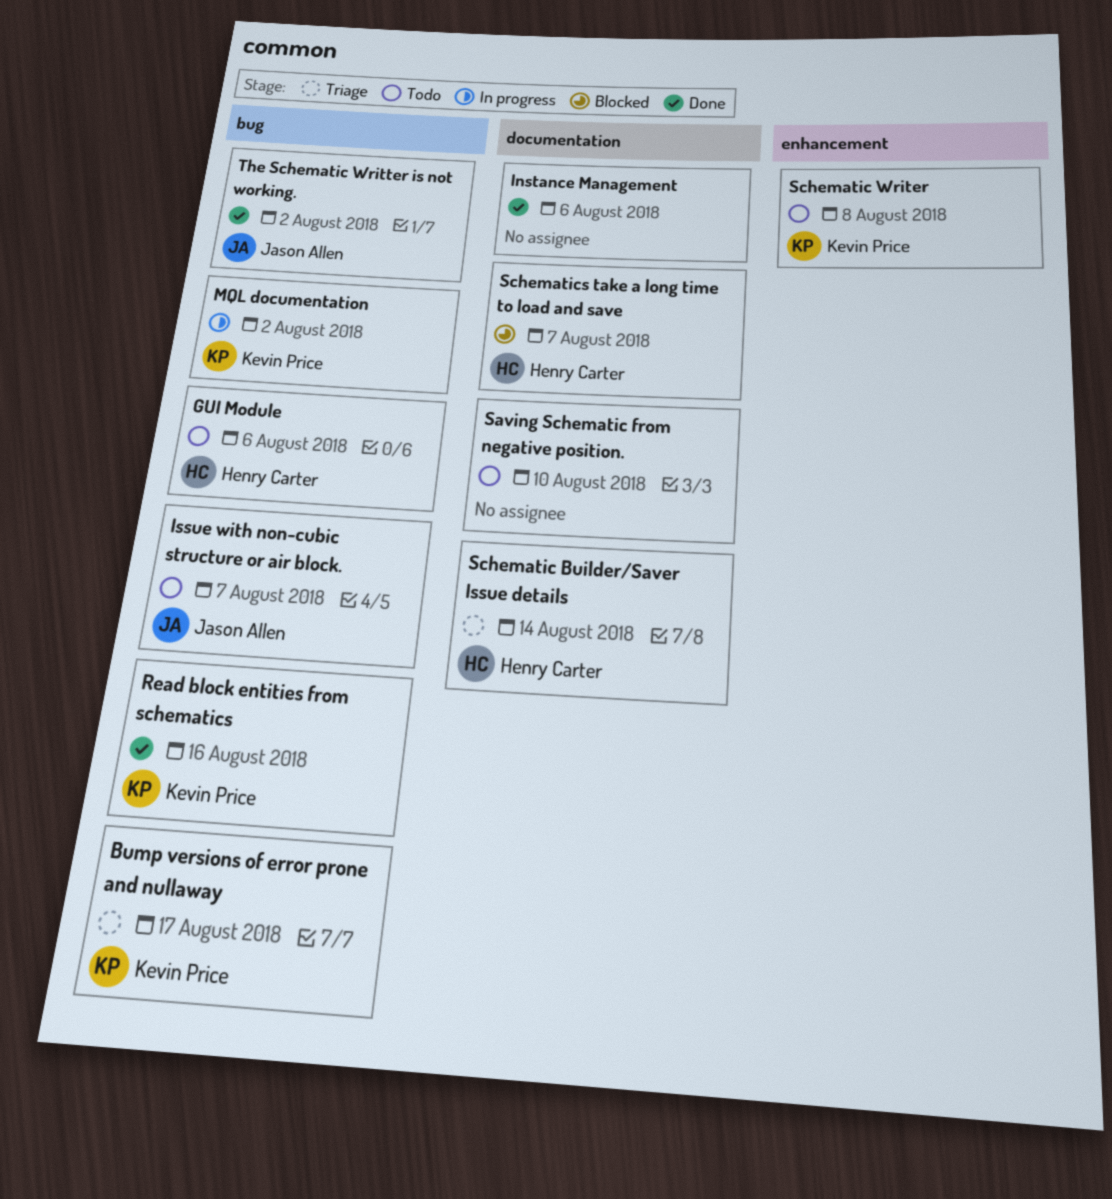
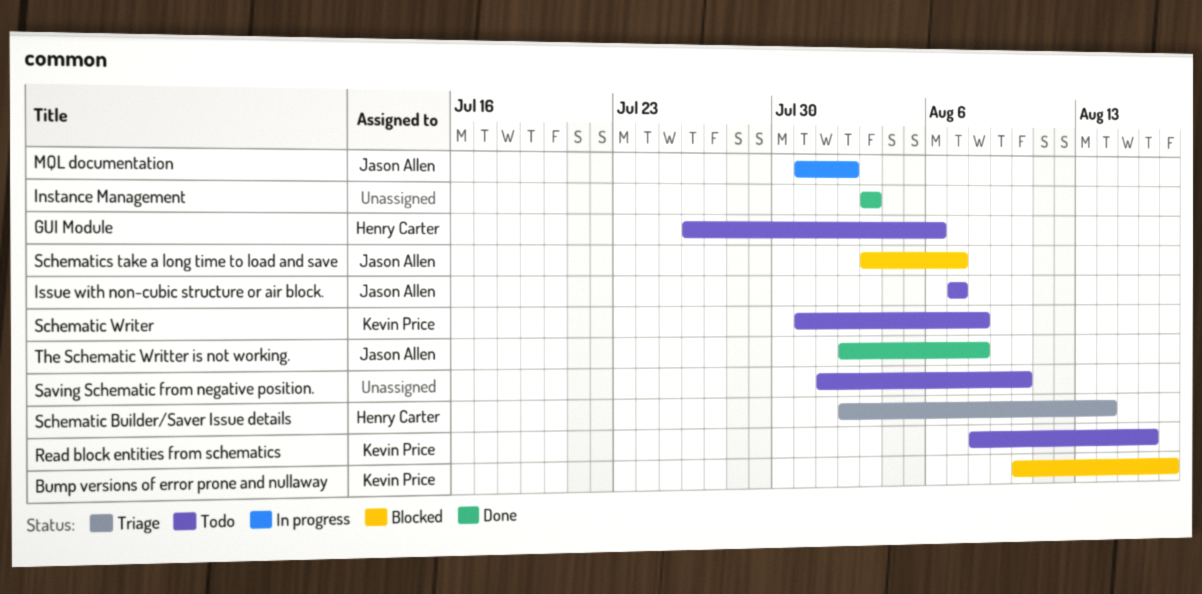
Bump versions of error prone and nullaway, status: Triage -> Blocked
Instance Management, due: Aug 6 -> Aug 3
MQL documentation, owner: Kevin Price -> Jason Allen
Read block entities from schematics, status: Done -> Todo
Schematics take a long time to load and save, owner: Henry Carter -> Jason Allen
The Schematic Writter is not working., due: Aug 2 -> Aug 8

